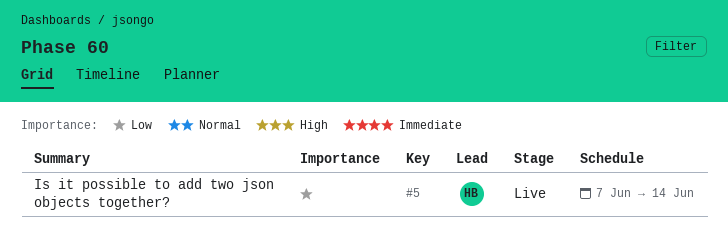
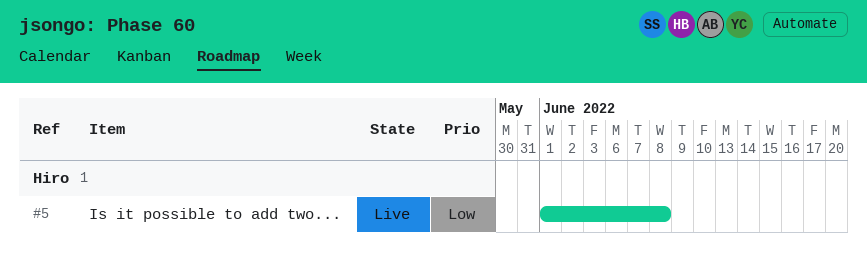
#5, start: Jun 7 -> Jun 1
#5, due: Jun 14 -> Jun 8

